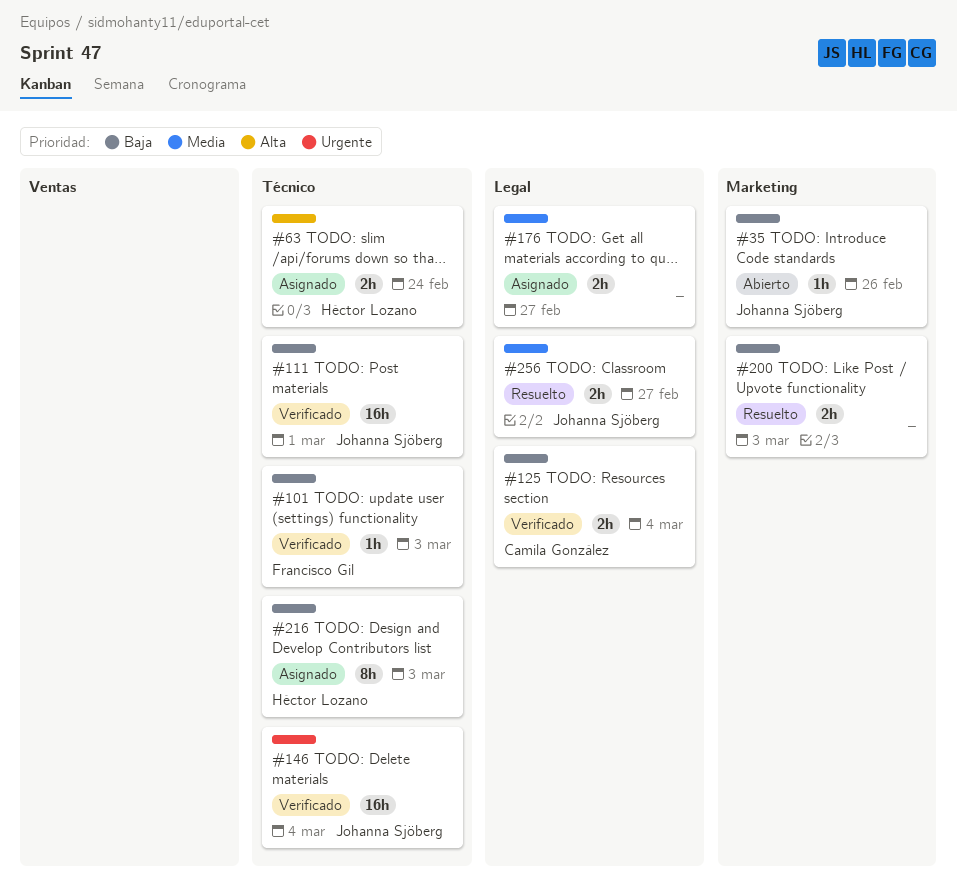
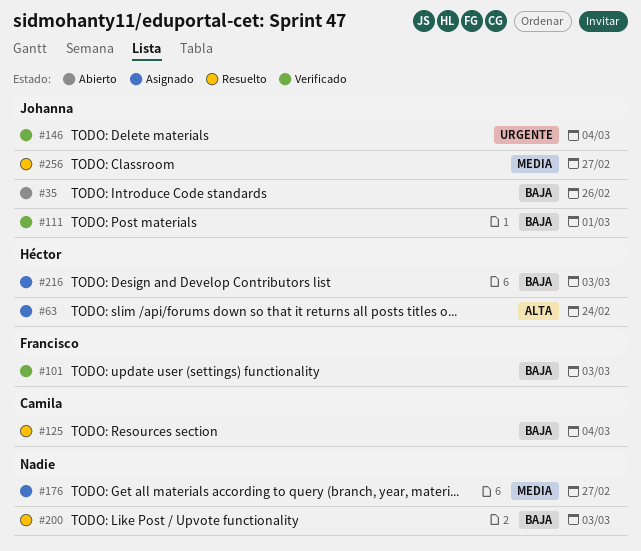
#125, status: Verificado -> Resuelto

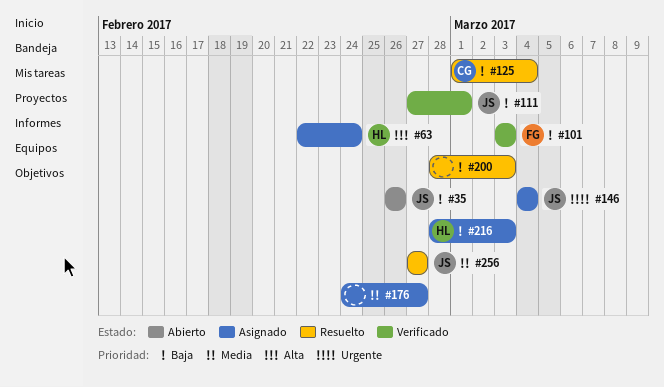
#146, status: Verificado -> Asignado

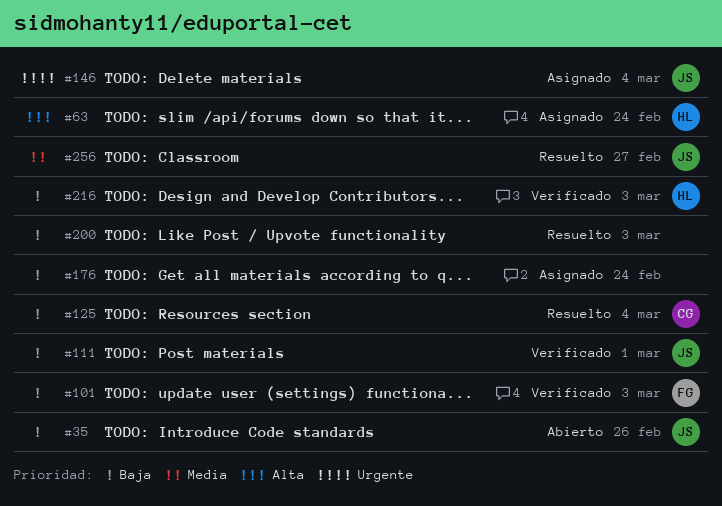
#176, priority: Media -> Baja
#176, due: Feb 27 -> Feb 24
#216, status: Asignado -> Verificado

